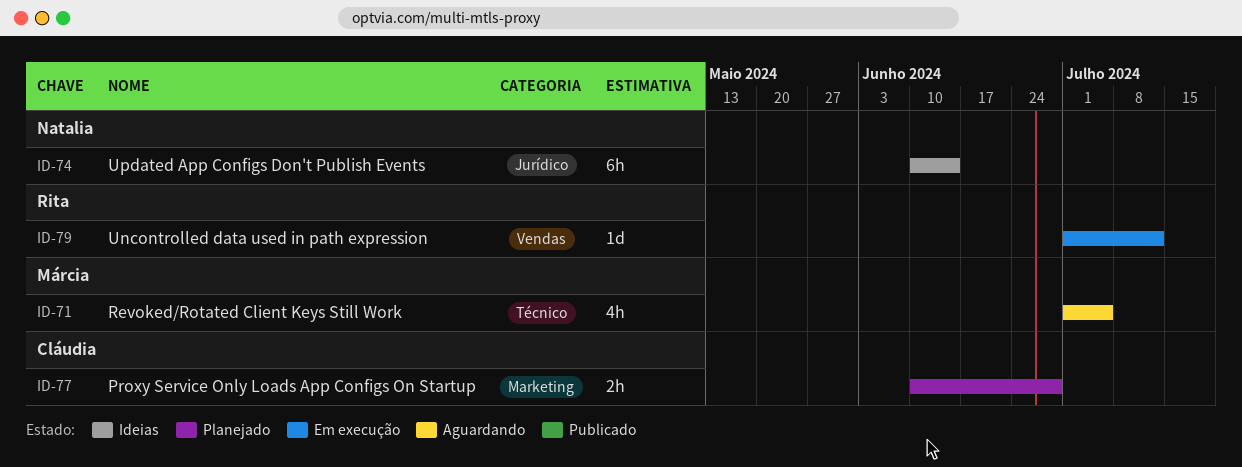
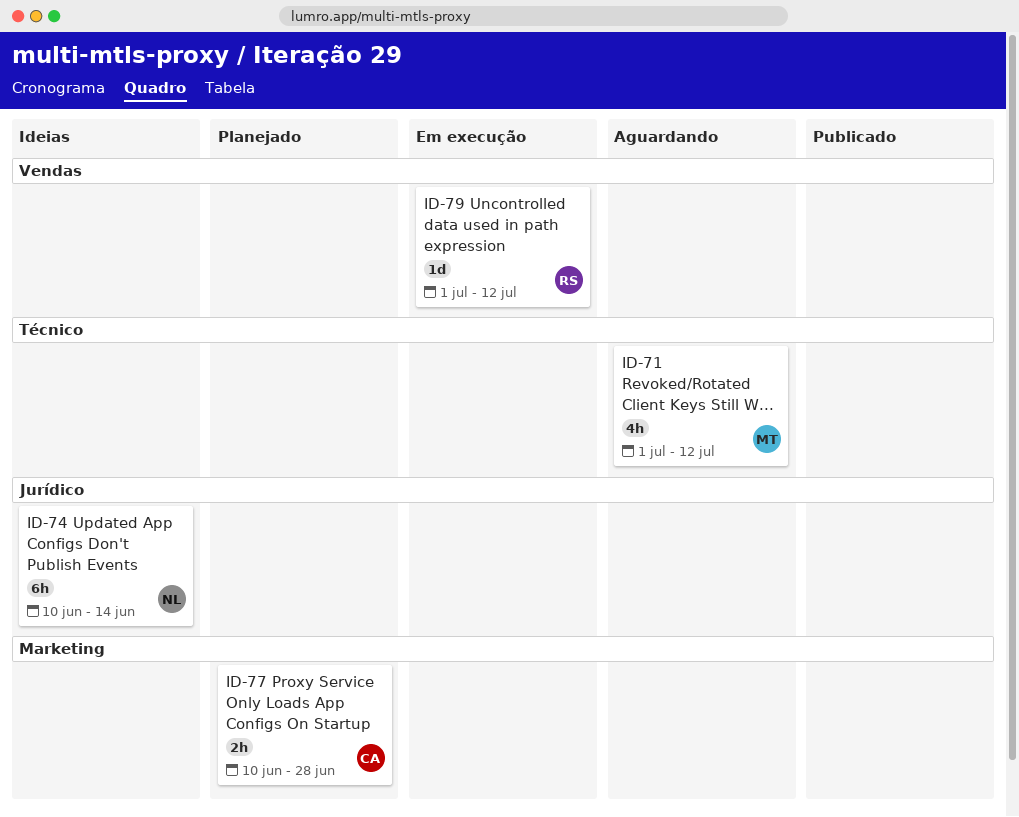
ID-71, due: Jul 5 -> Jul 12

